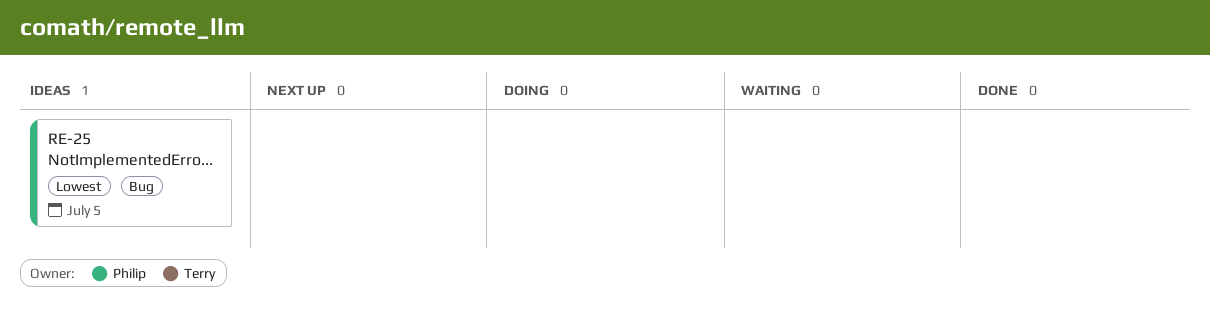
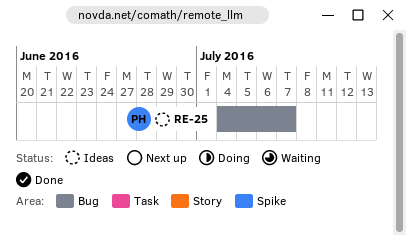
RE-25, due: Jul 5 -> Jul 7

